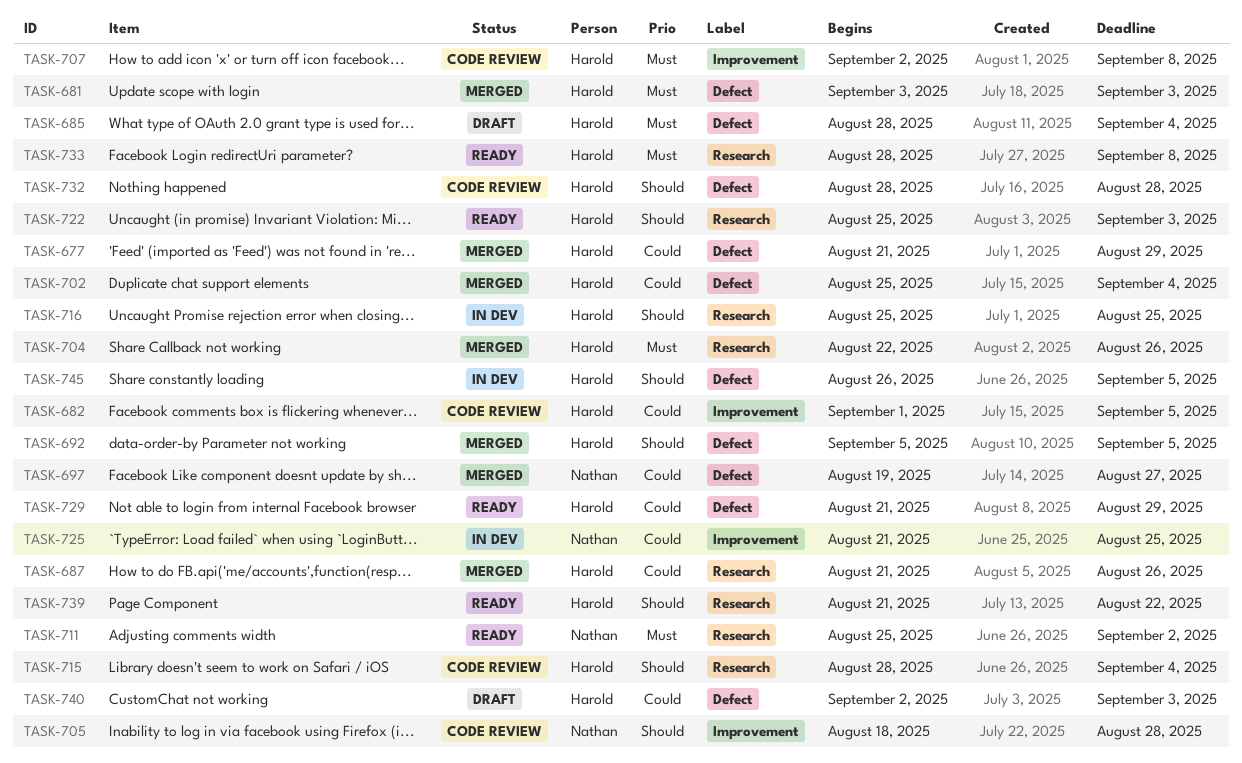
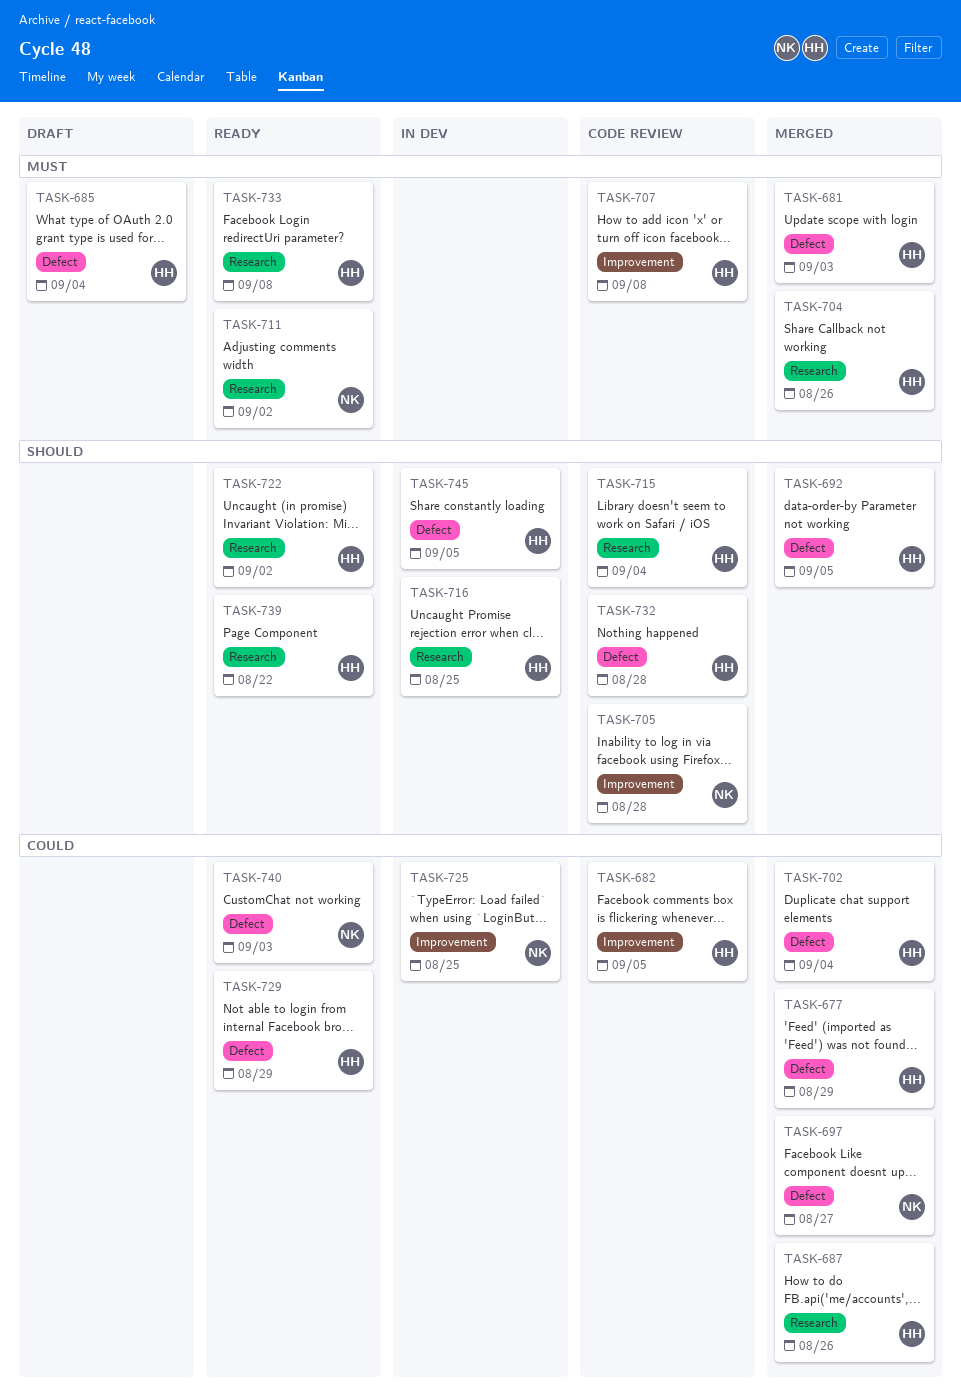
TASK-722, due: Sep 3 -> Sep 2
TASK-740, status: Draft -> Ready
TASK-740, owner: Harold -> Nathan

